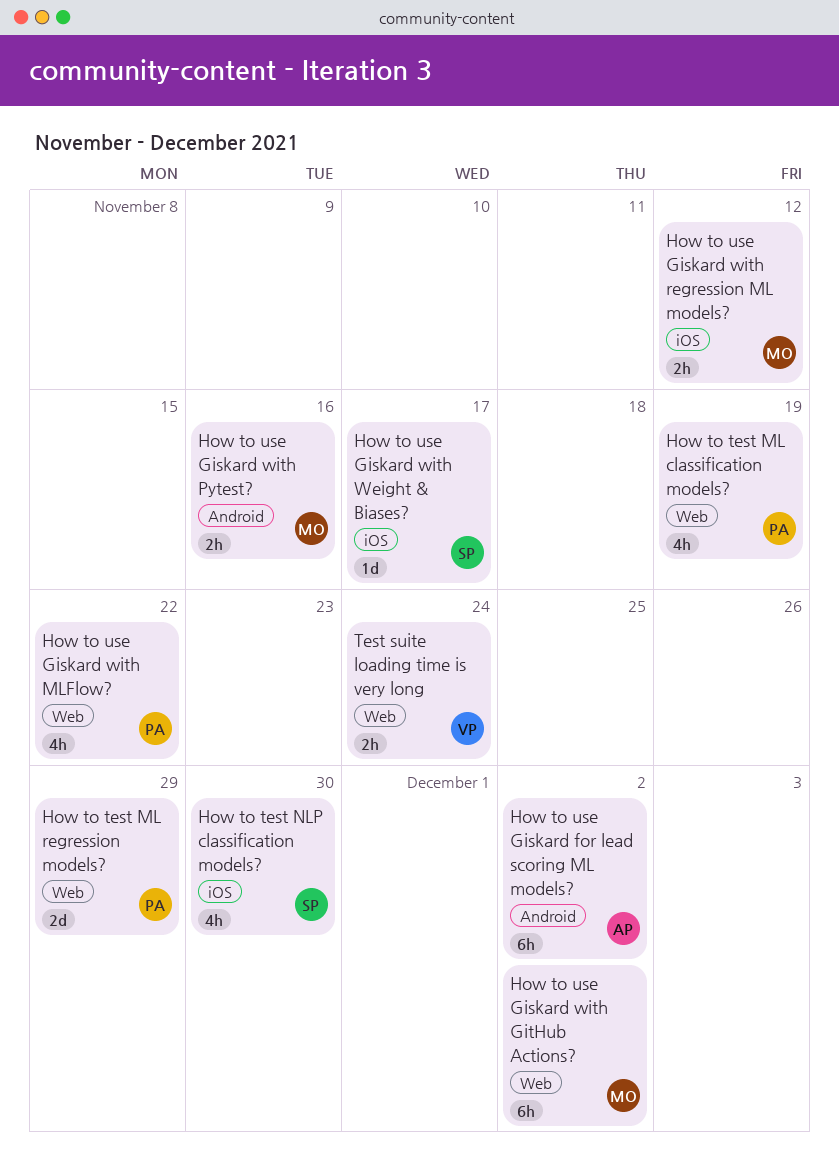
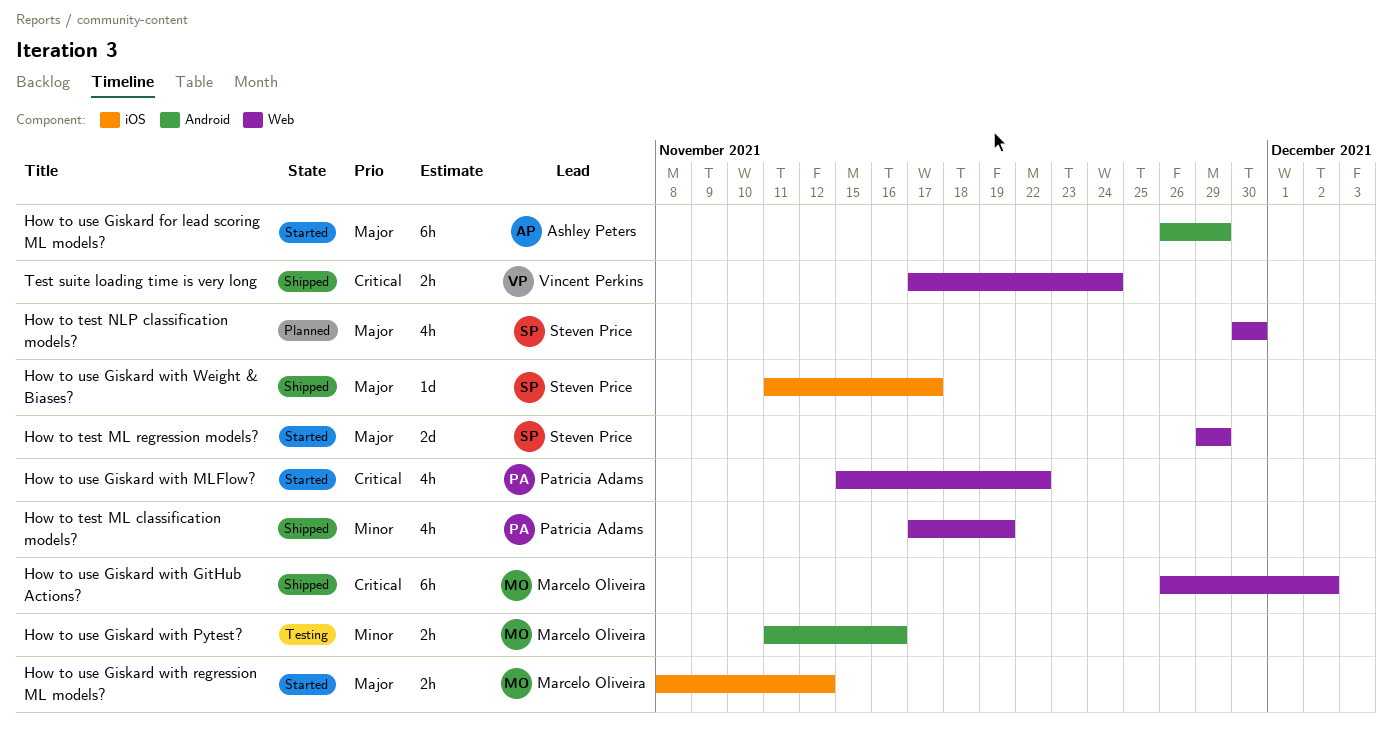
How to test ML regression models?, owner: Patricia Adams -> Steven Price
How to test NLP classification models?, label: iOS -> Web
How to use Giskard for lead scoring ML models?, due: Dec 2 -> Nov 29

